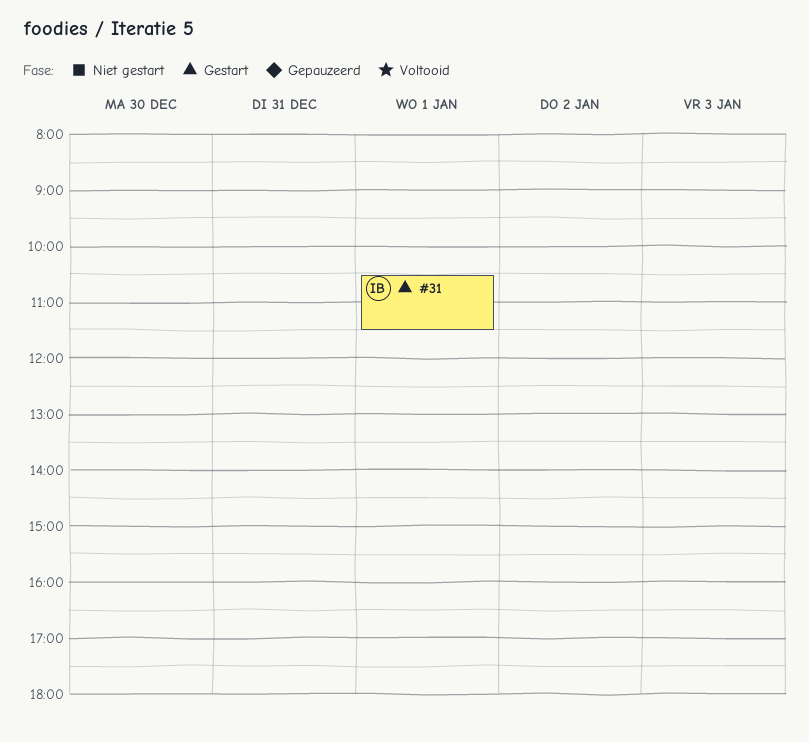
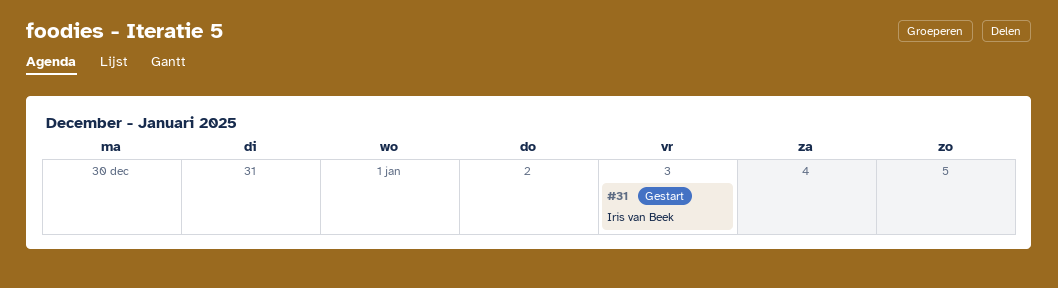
#31, day: Jan 1 -> Jan 3

